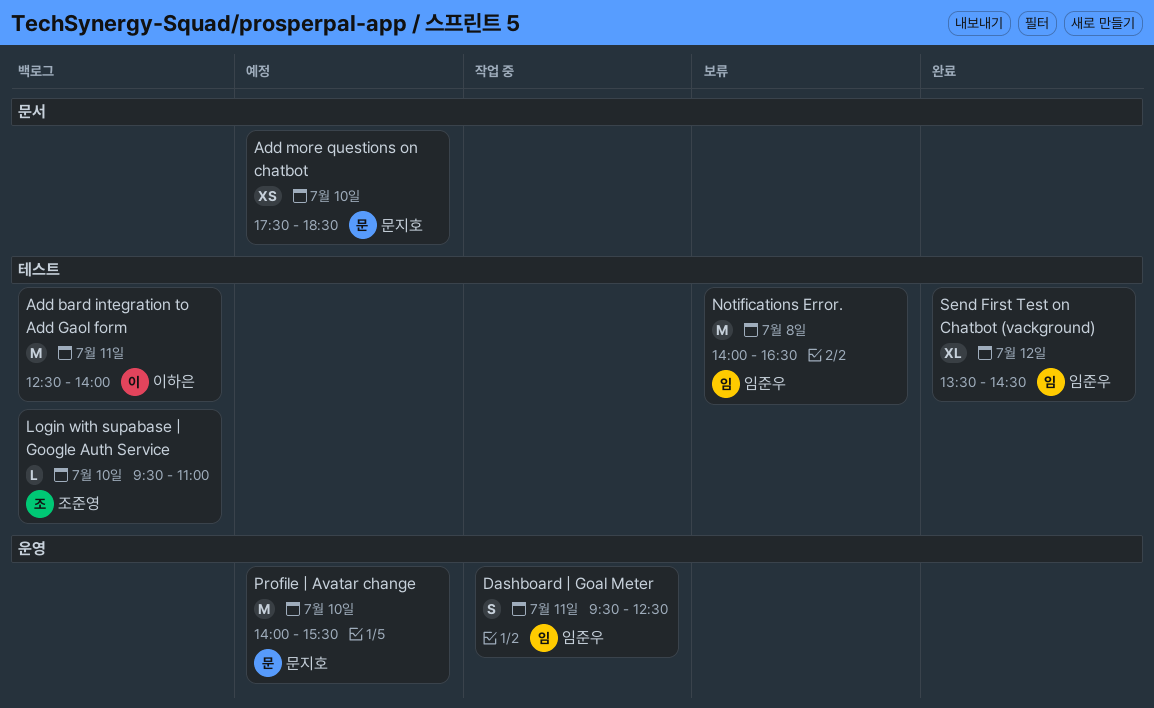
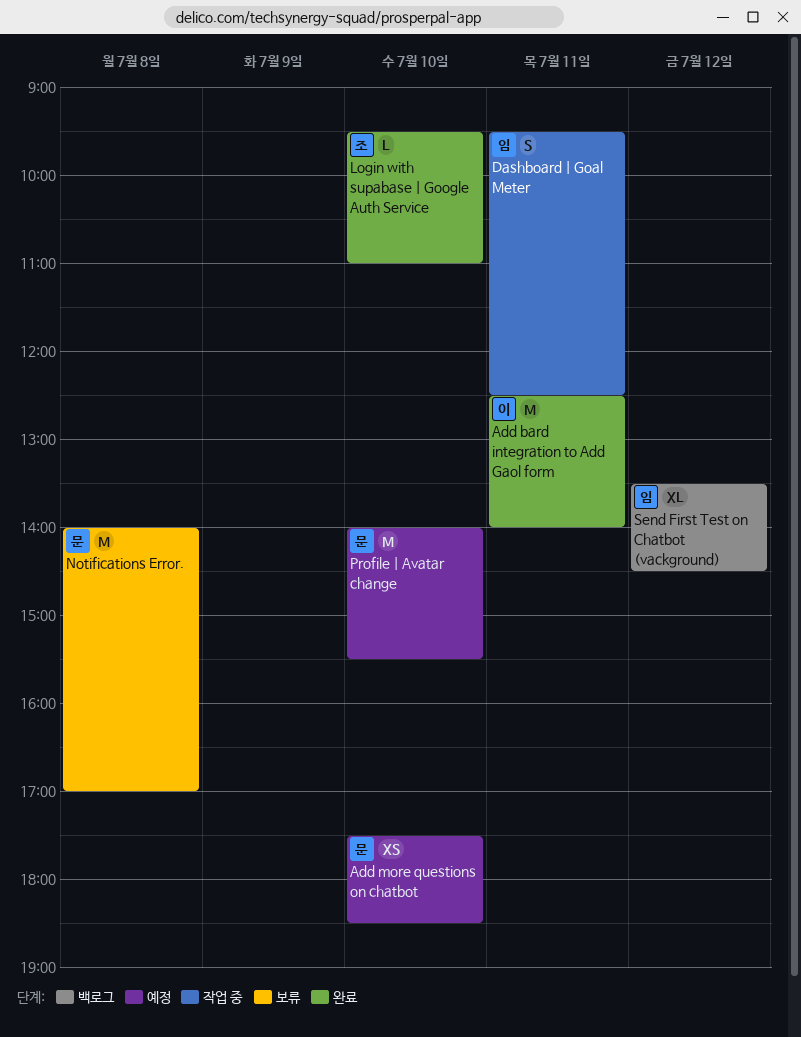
Add bard integration to Add Gaol form, status: 백로그 -> 완료
Login with supabase | Google Auth Service, status: 백로그 -> 완료
Notifications Error., owner: 임준우 -> 문지호
Notifications Error., ends: 16:30 -> 17:00
Send First Test on Chatbot (vackground), status: 완료 -> 백로그

